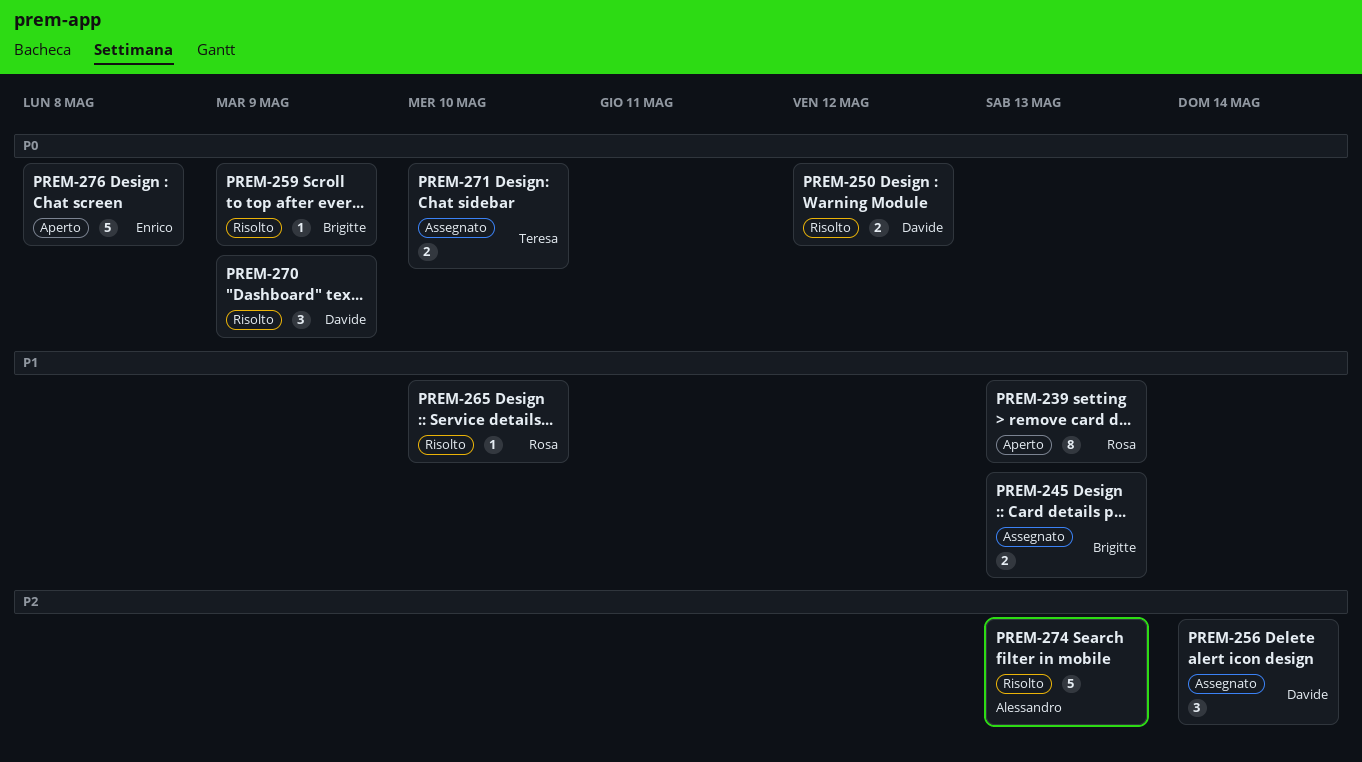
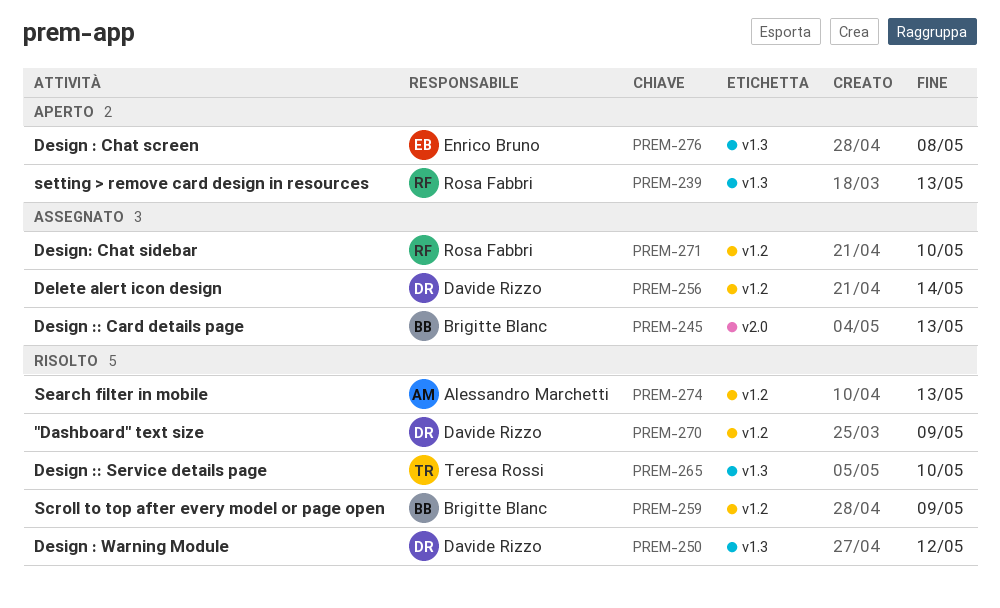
PREM-265, owner: Rosa Fabbri -> Teresa Rossi
PREM-271, owner: Teresa Rossi -> Rosa Fabbri

